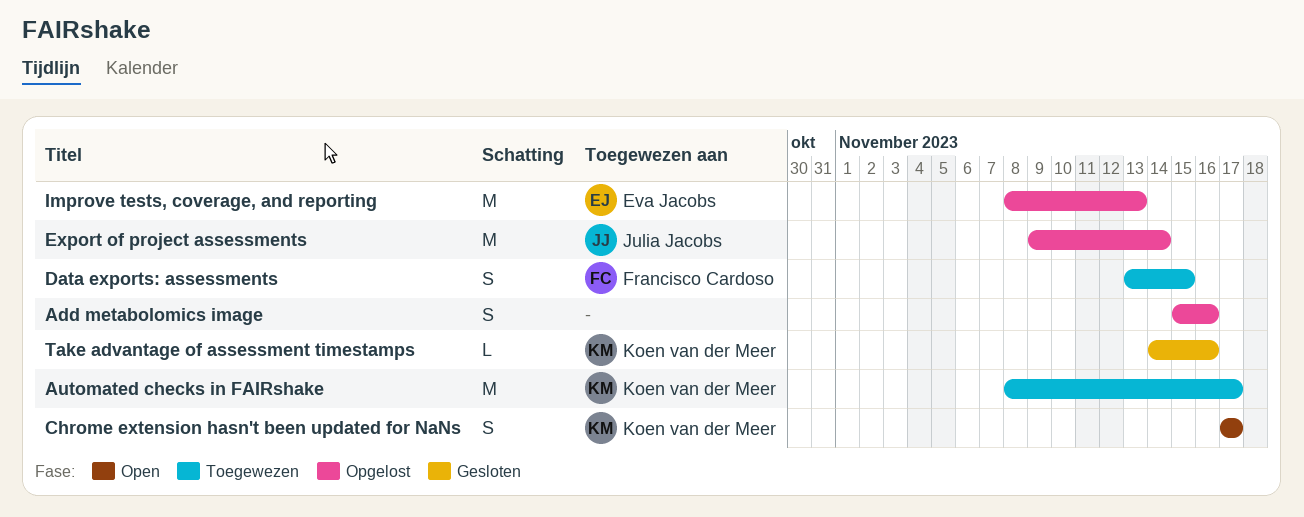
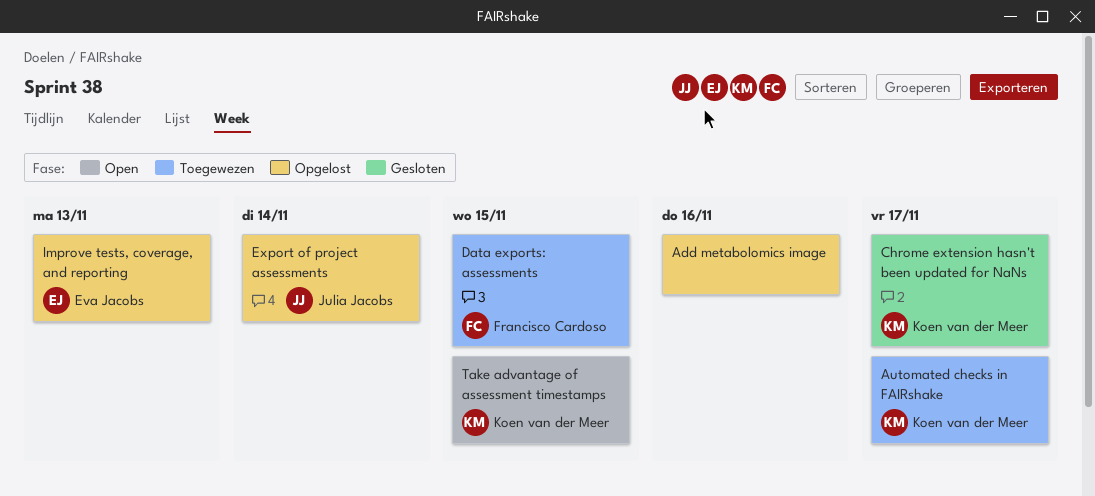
Chrome extension hasn't been updated for NaNs, status: Open -> Gesloten
Take advantage of assessment timestamps, status: Gesloten -> Open
Take advantage of assessment timestamps, due: Nov 16 -> Nov 15

